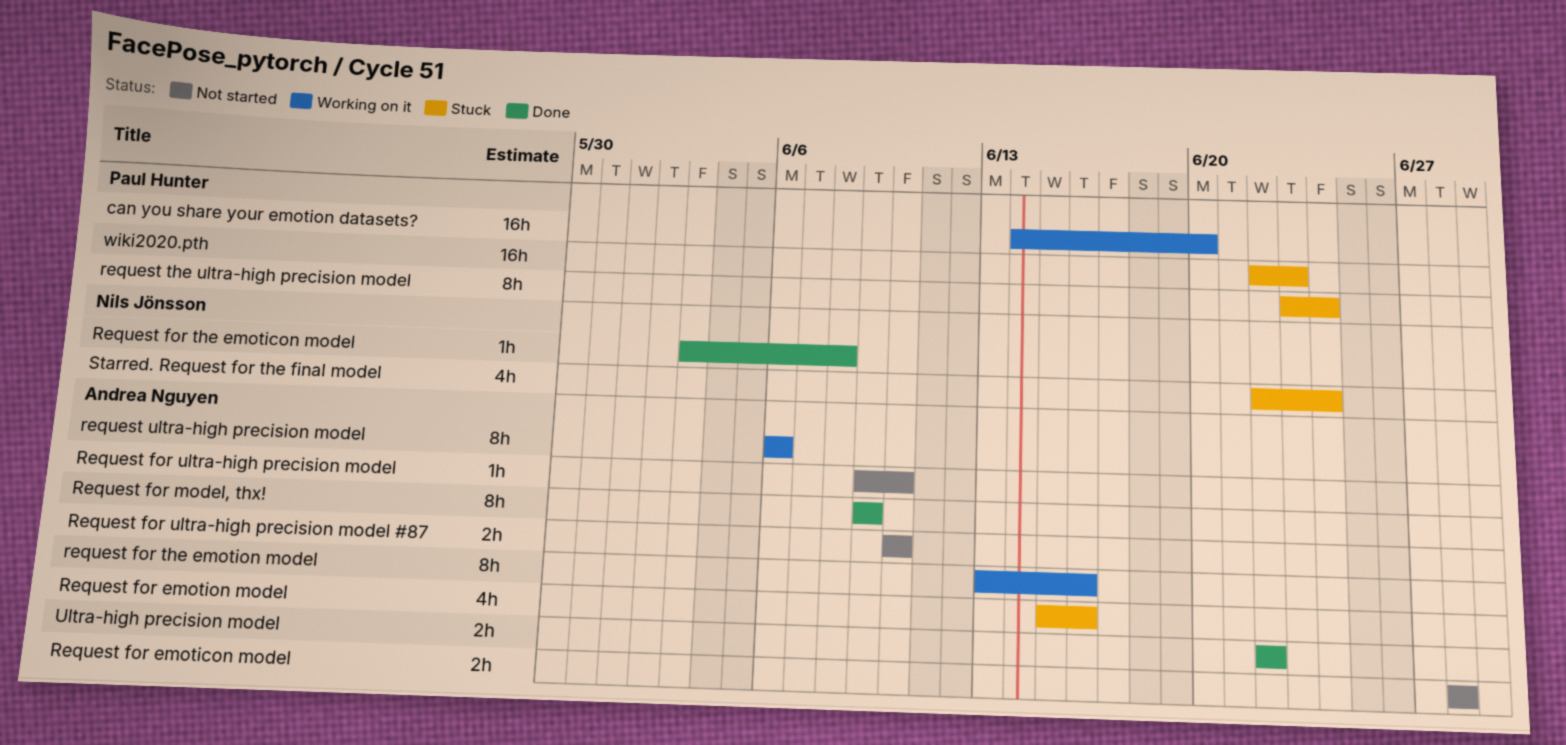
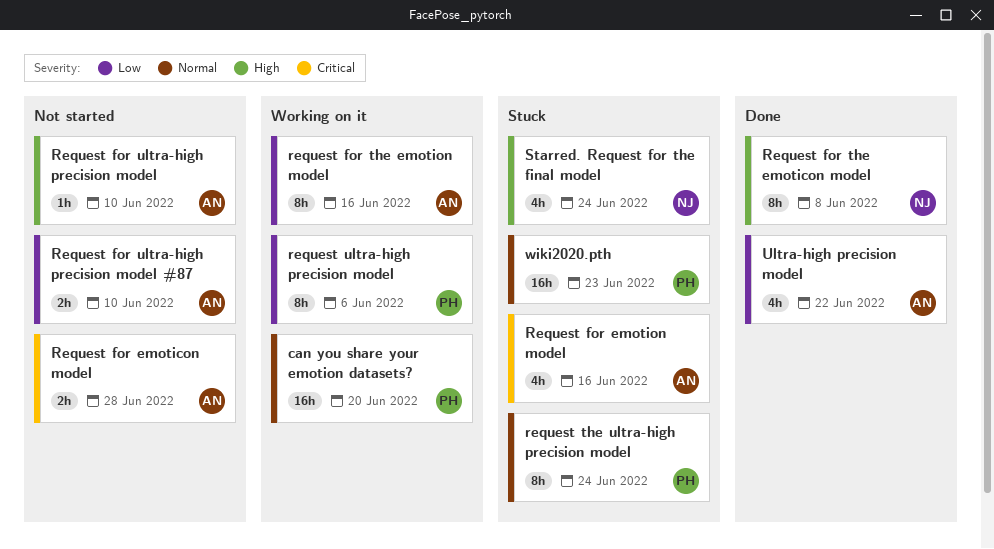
Request for model, thx!: present -> none
Request for the emoticon model, estimate: 1h -> 8h
request ultra-high precision model, owner: Andrea Nguyen -> Paul Hunter
Ultra-high precision model, estimate: 2h -> 4h

